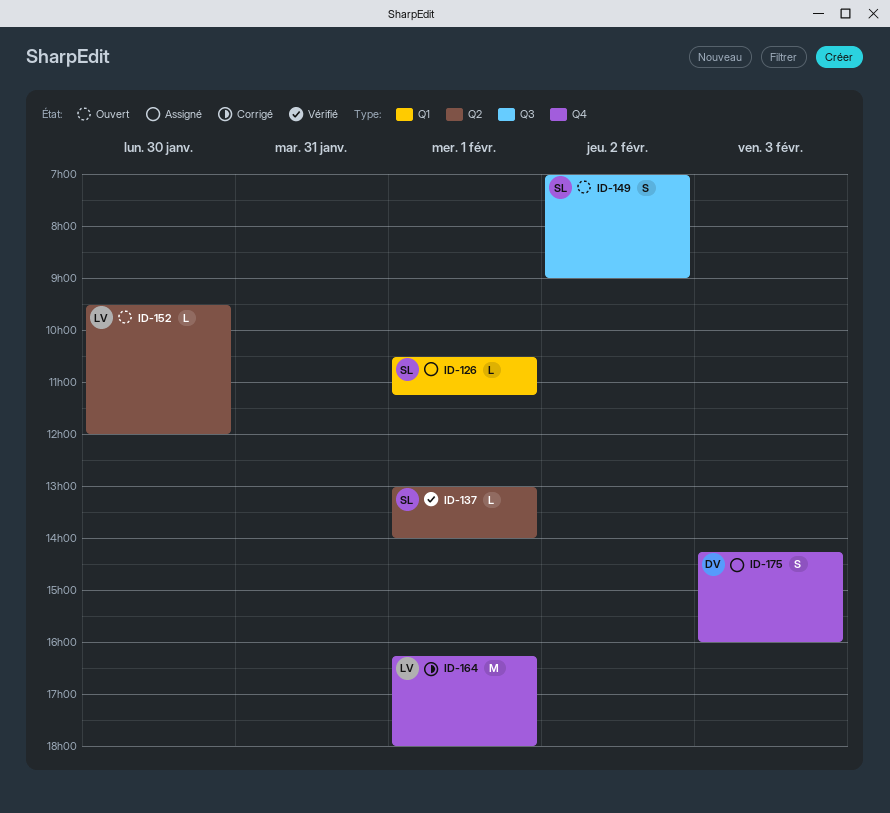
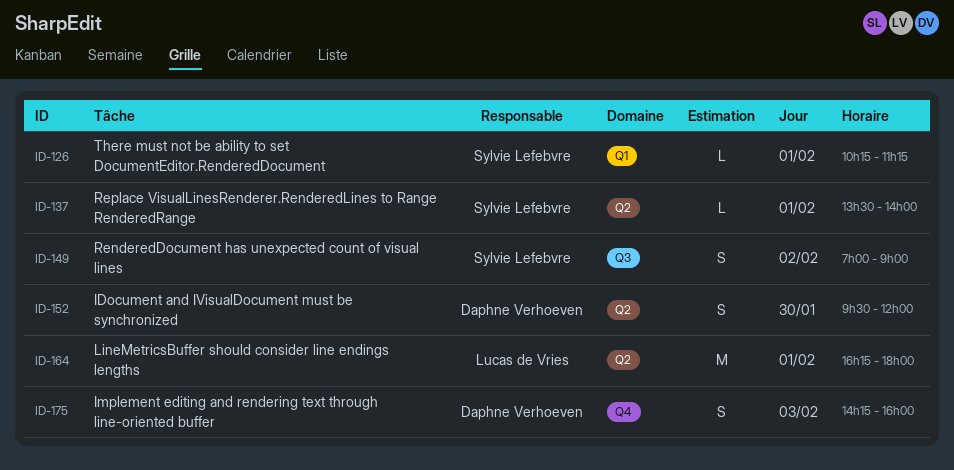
ID-126, begins: 10:30 -> 10:15
ID-137, begins: 13:00 -> 13:30
ID-152, owner: Lucas de Vries -> Daphne Verhoeven
ID-152, estimate: L -> S
ID-164, label: Q4 -> Q2

